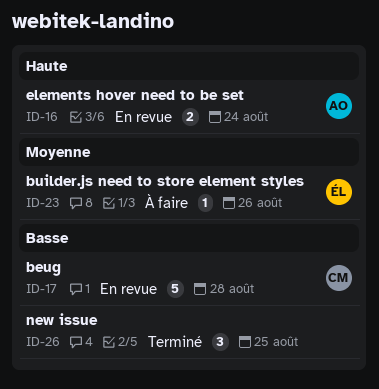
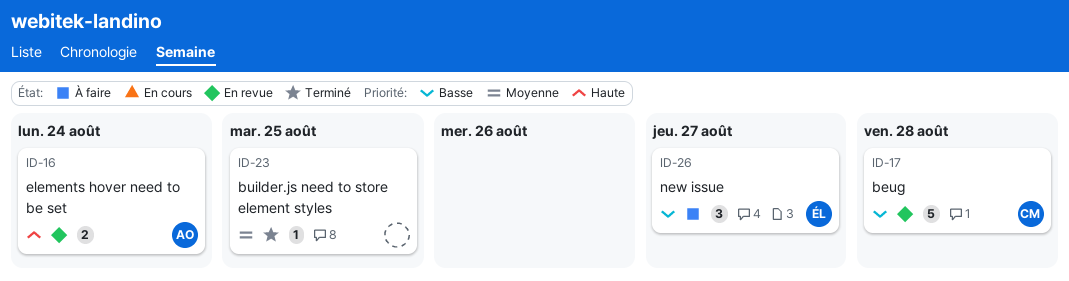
ID-23, status: À faire -> Terminé
ID-23, owner: ÉL -> none
ID-23, due: Aug 26 -> Aug 25
ID-26, status: Terminé -> À faire
ID-26, owner: none -> ÉL
ID-26, due: Aug 25 -> Aug 27

